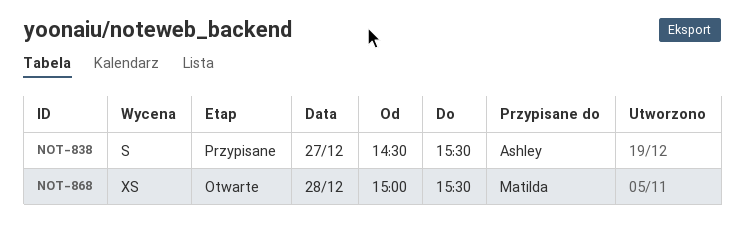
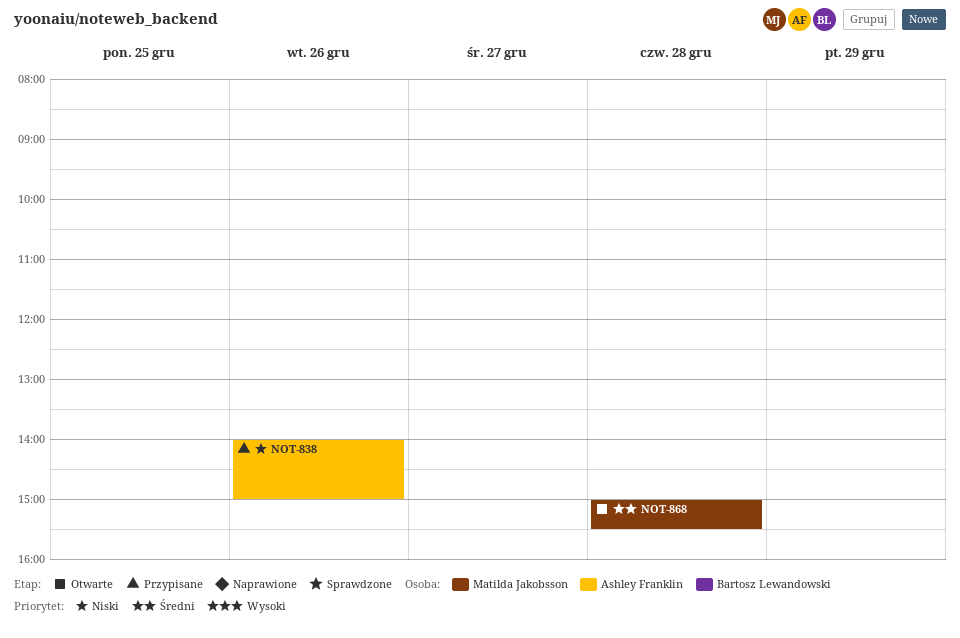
NOT-838, day: Dec 27 -> Dec 26
NOT-838, begins: 14:30 -> 14:00
NOT-838, ends: 15:30 -> 15:00

